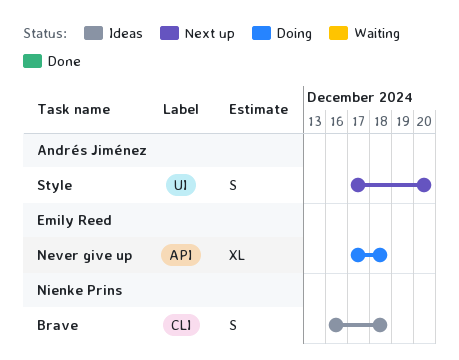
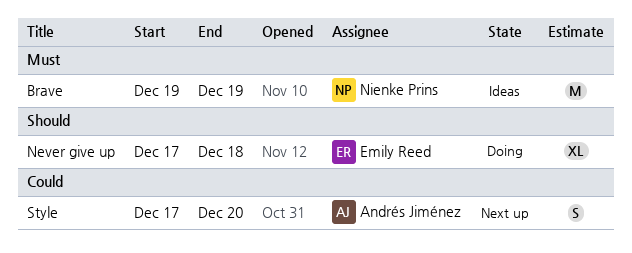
Brave, estimate: S -> M
Brave, start: Dec 16 -> Dec 19
Brave, due: Dec 18 -> Dec 19

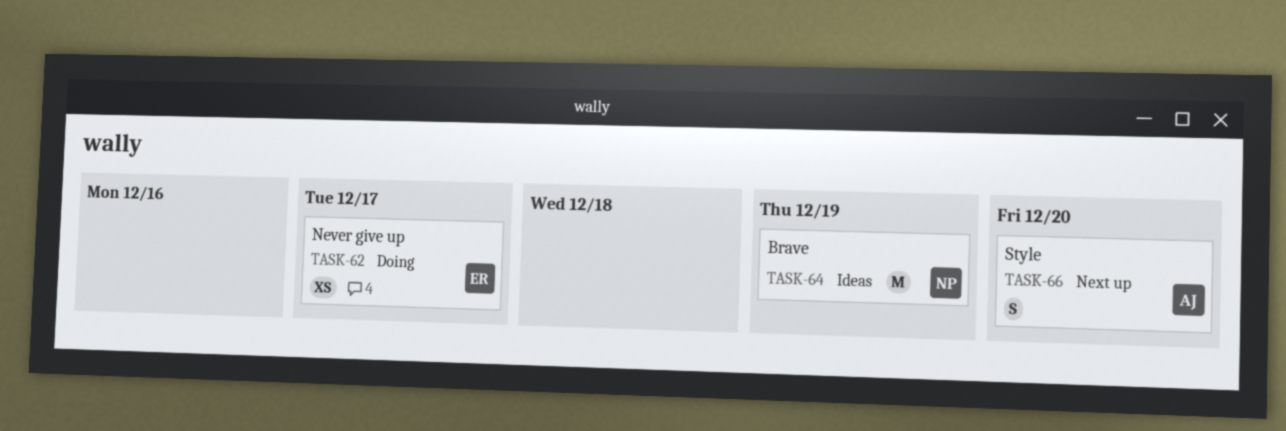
Never give up, estimate: XL -> XS
Never give up, due: Dec 18 -> Dec 17

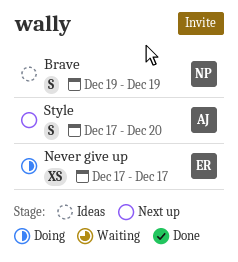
Brave, estimate: M -> S

